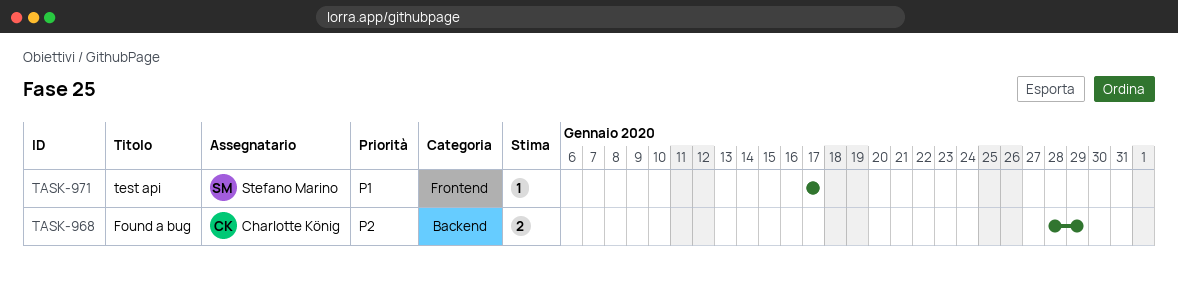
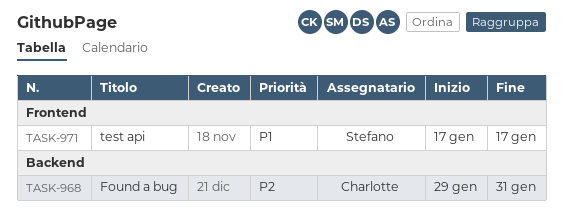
TASK-968, start: Jan 28 -> Jan 29
TASK-968, due: Jan 29 -> Jan 31

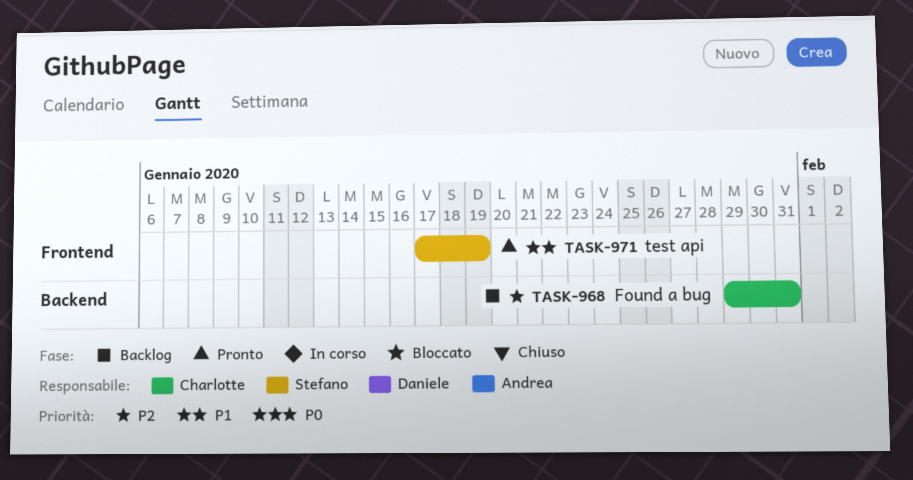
TASK-971, due: Jan 17 -> Jan 19

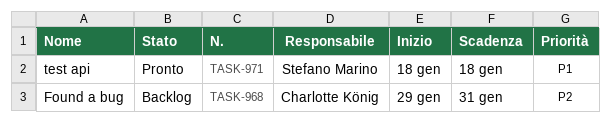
TASK-971, start: Jan 17 -> Jan 18
TASK-971, due: Jan 19 -> Jan 18

